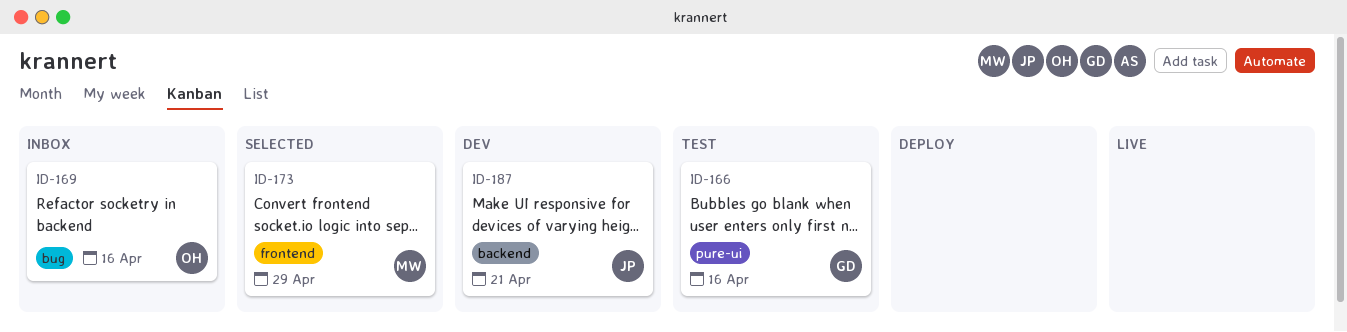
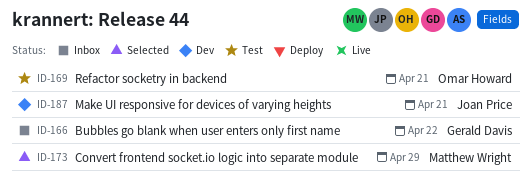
ID-166, status: Test -> Inbox
ID-166, due: Apr 16 -> Apr 22
ID-169, status: Inbox -> Test
ID-169, due: Apr 16 -> Apr 21

